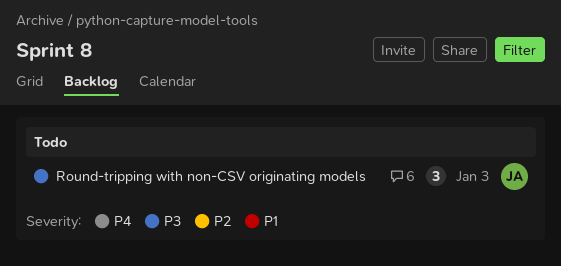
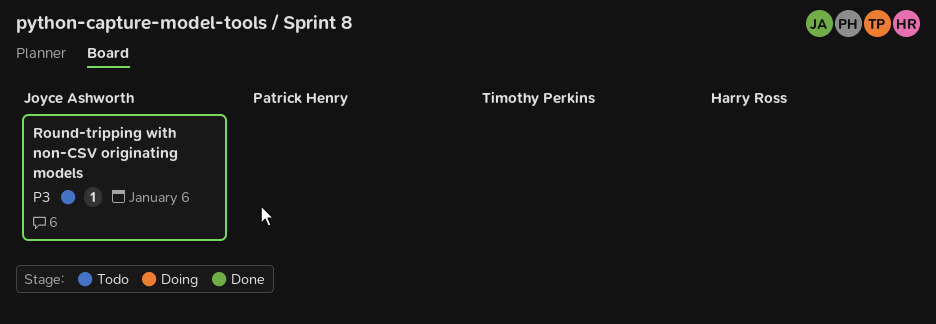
Round-tripping with non-CSV originating models, estimate: 3 -> 1
Round-tripping with non-CSV originating models, due: Jan 3 -> Jan 6

